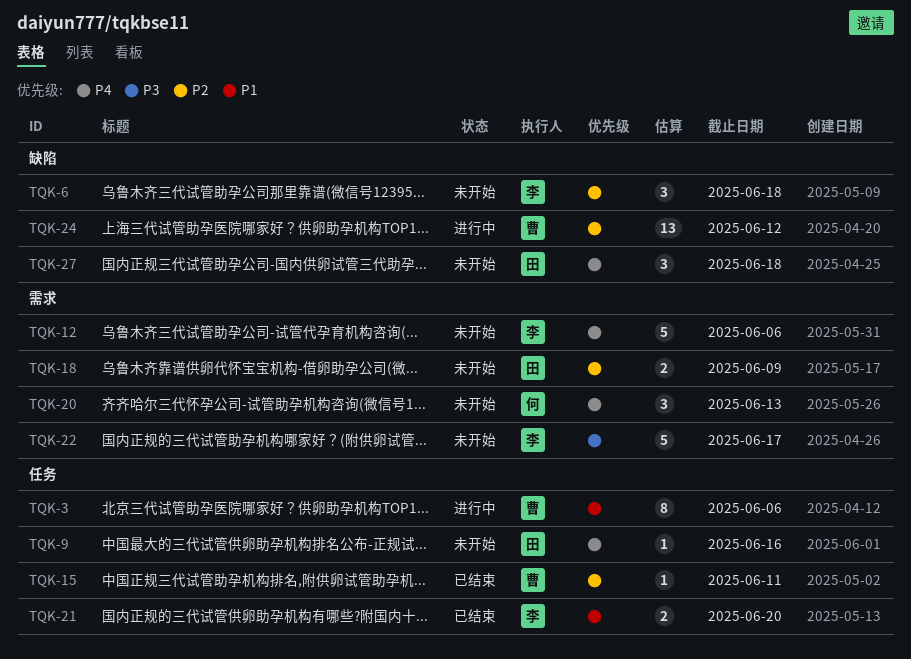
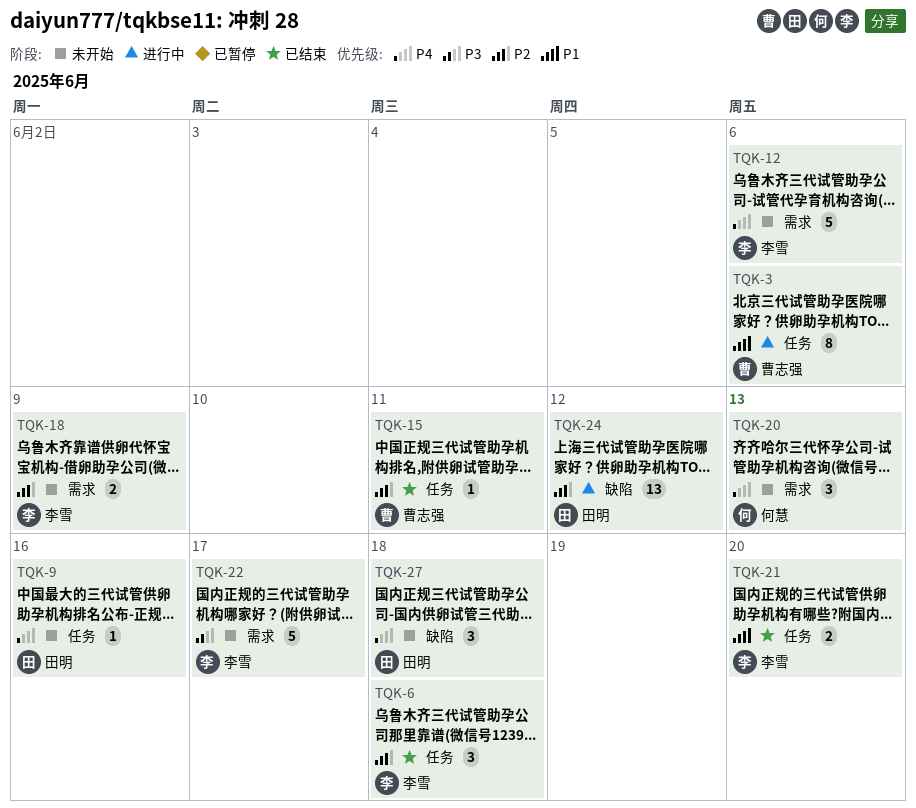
TQK-6, status: 未开始 -> 已结束
TQK-6, label: 缺陷 -> 任务
TQK-18, owner: 田明 -> 李雪
TQK-24, owner: 曹志强 -> 田明

